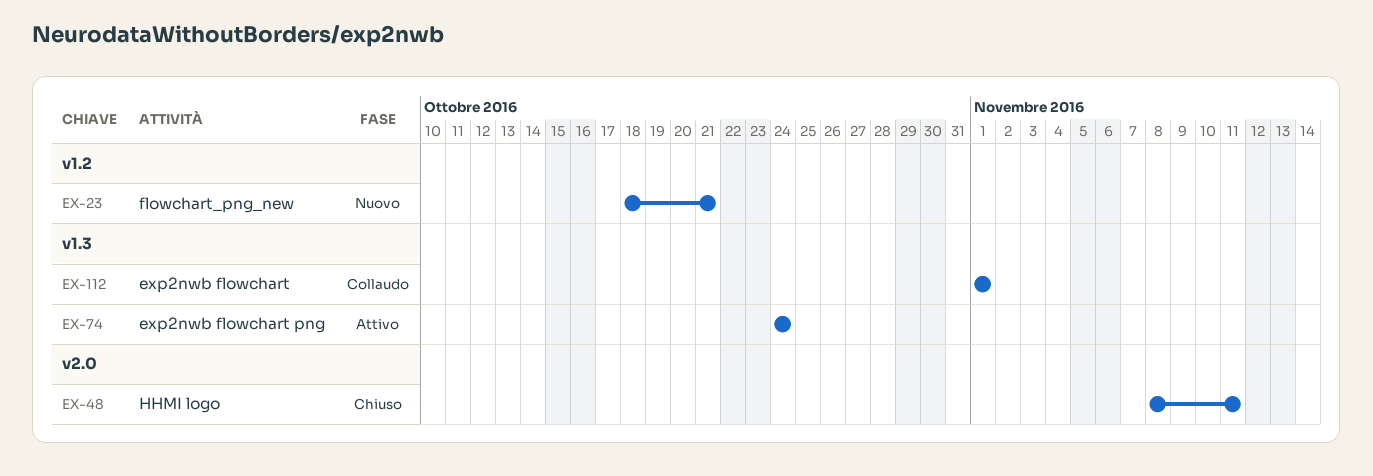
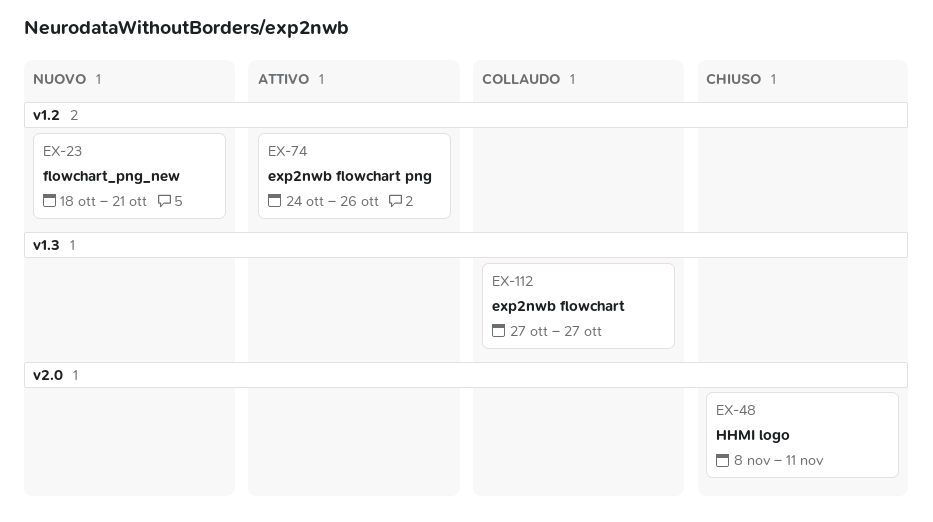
EX-74, label: v1.3 -> v1.2
EX-74, due: Oct 24 -> Oct 26
EX-112, start: Nov 1 -> Oct 27
EX-112, due: Nov 1 -> Oct 27

